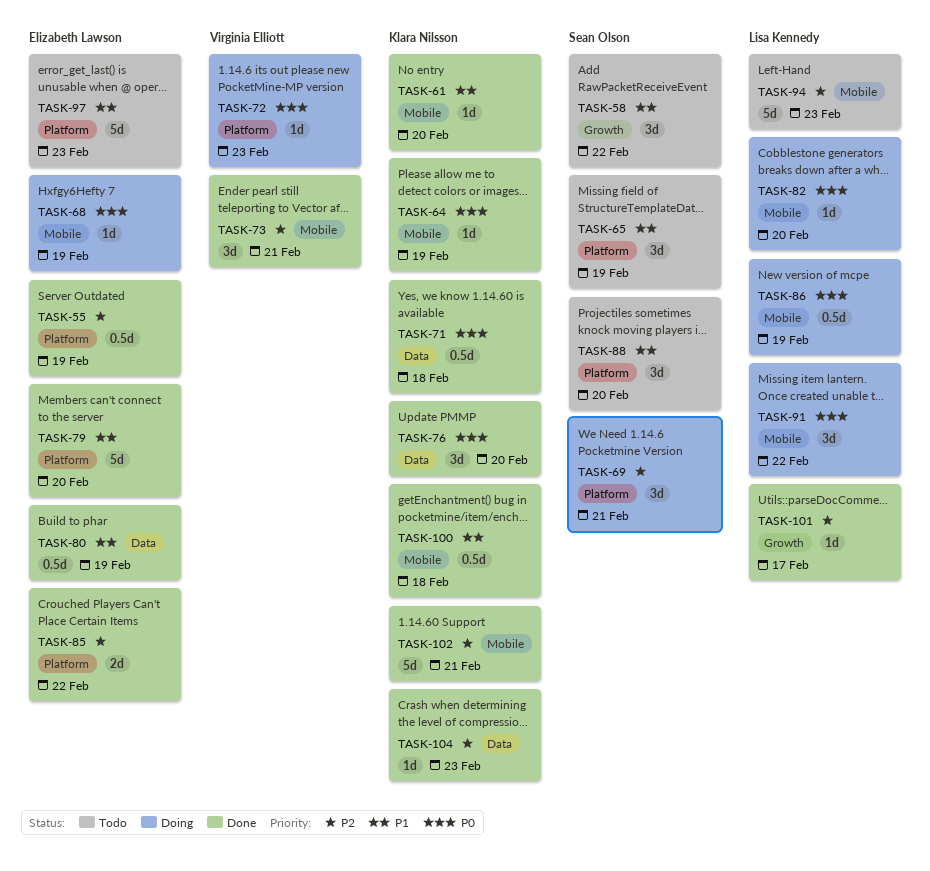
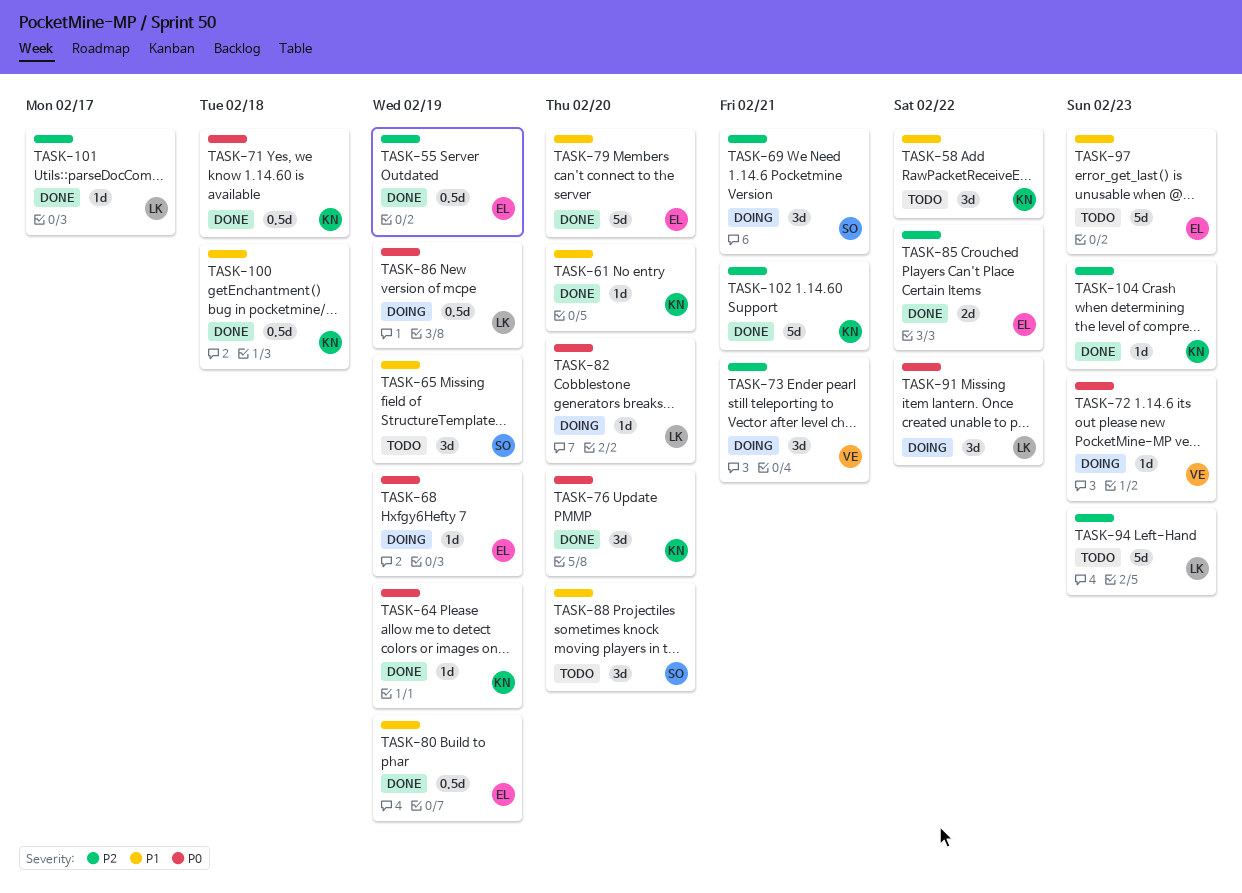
TASK-58, owner: Sean Olson -> Klara Nilsson
TASK-73, status: Done -> Doing

